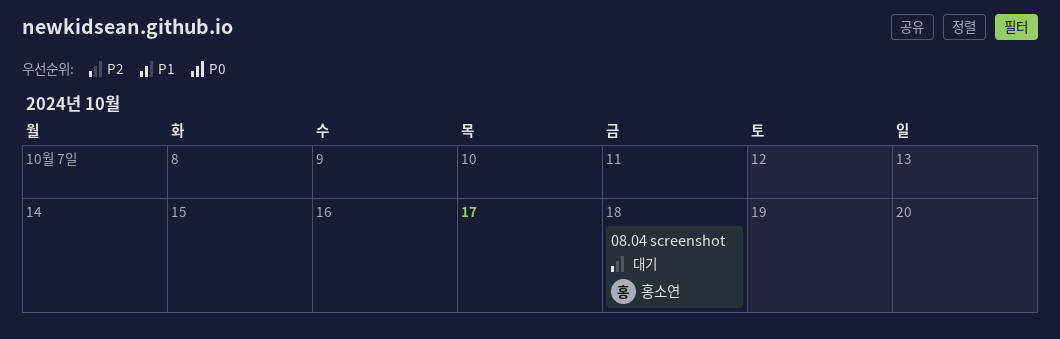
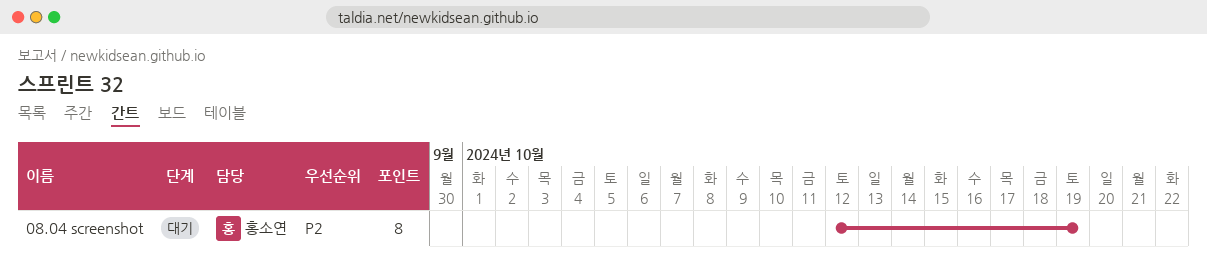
08.04 screenshot, due: Oct 18 -> Oct 19

